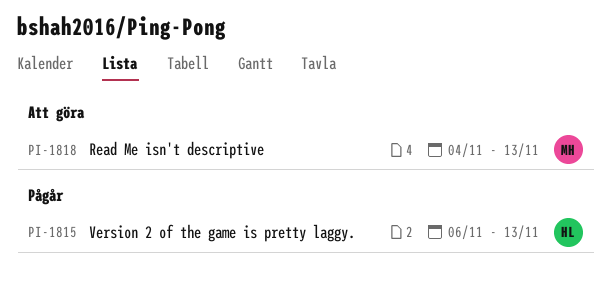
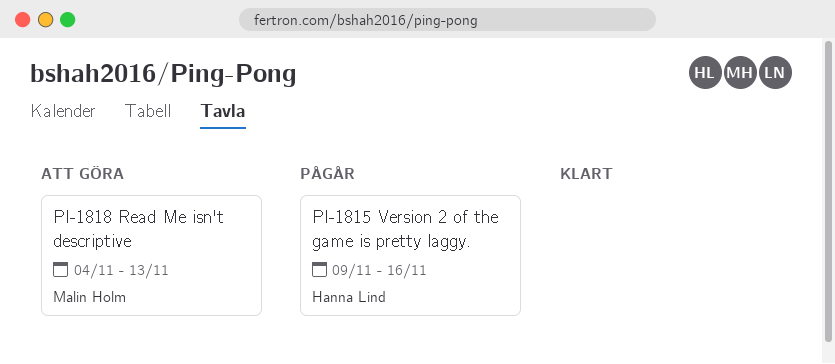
PI-1815, start: Nov 6 -> Nov 9
PI-1815, due: Nov 13 -> Nov 16

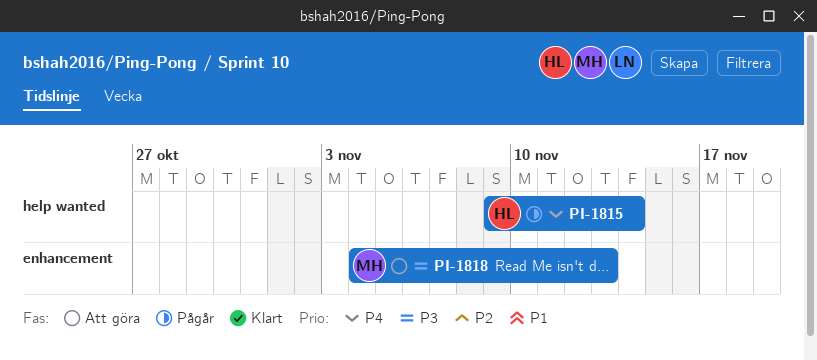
PI-1815, due: Nov 16 -> Nov 14

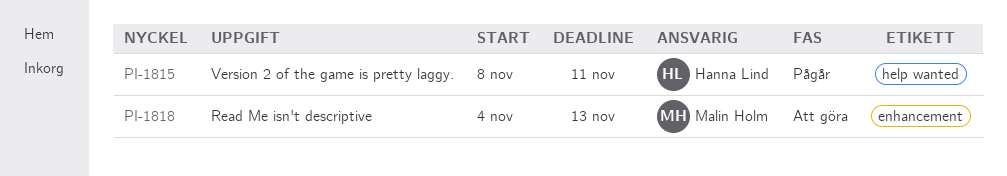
PI-1815, start: Nov 9 -> Nov 8
PI-1815, due: Nov 14 -> Nov 11

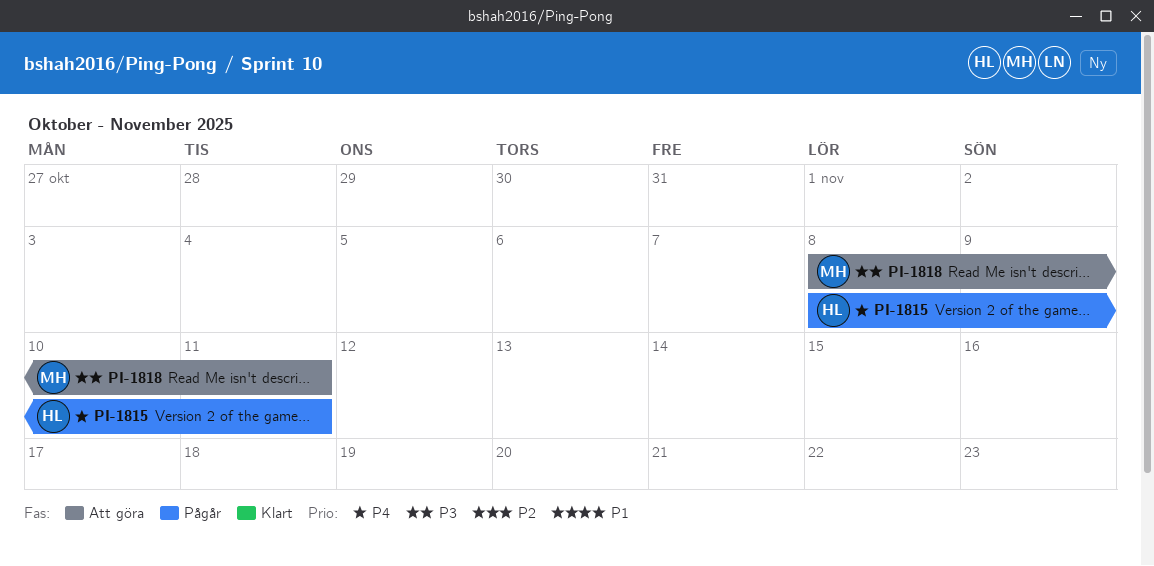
PI-1818, start: Nov 4 -> Nov 8
PI-1818, due: Nov 13 -> Nov 11

